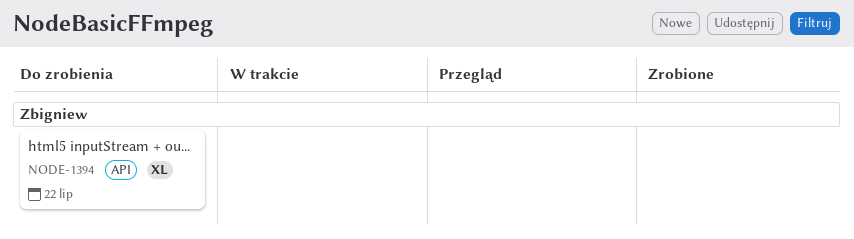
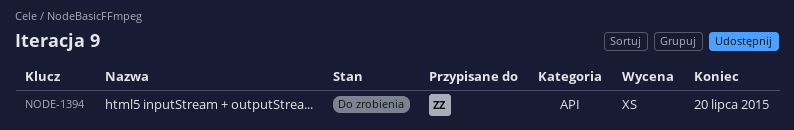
NODE-1394, estimate: XL -> XS
NODE-1394, due: Jul 22 -> Jul 20

